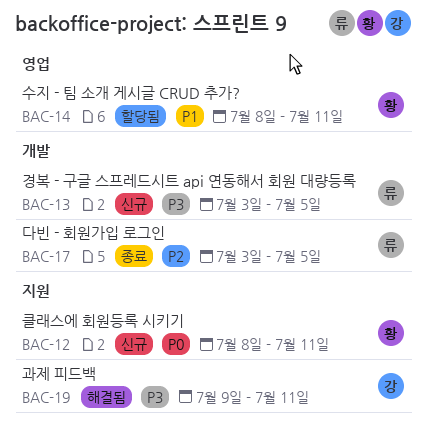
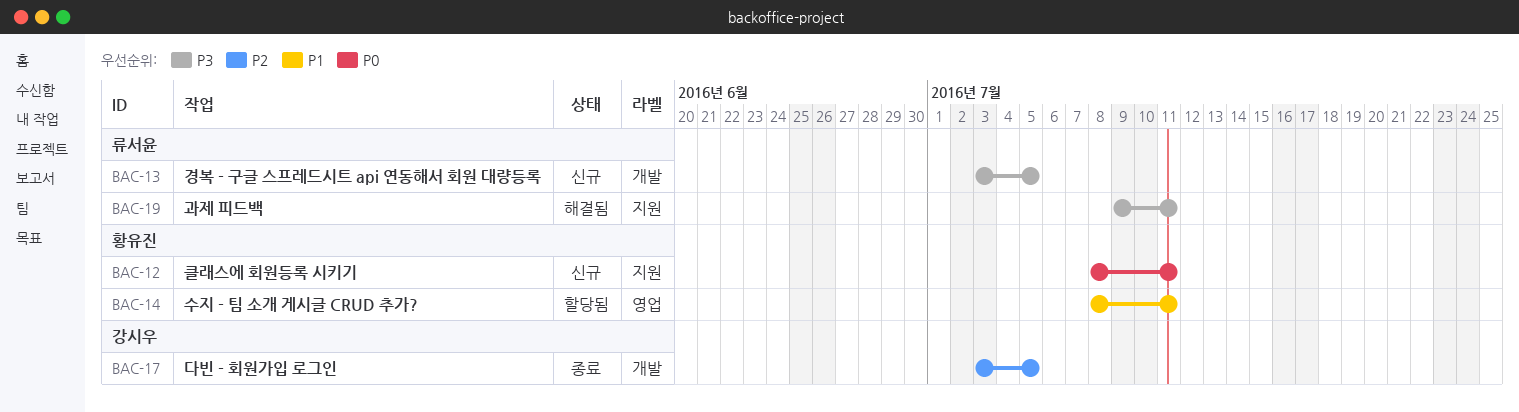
BAC-17, owner: 류서윤 -> 강시우
BAC-19, owner: 강시우 -> 류서윤

